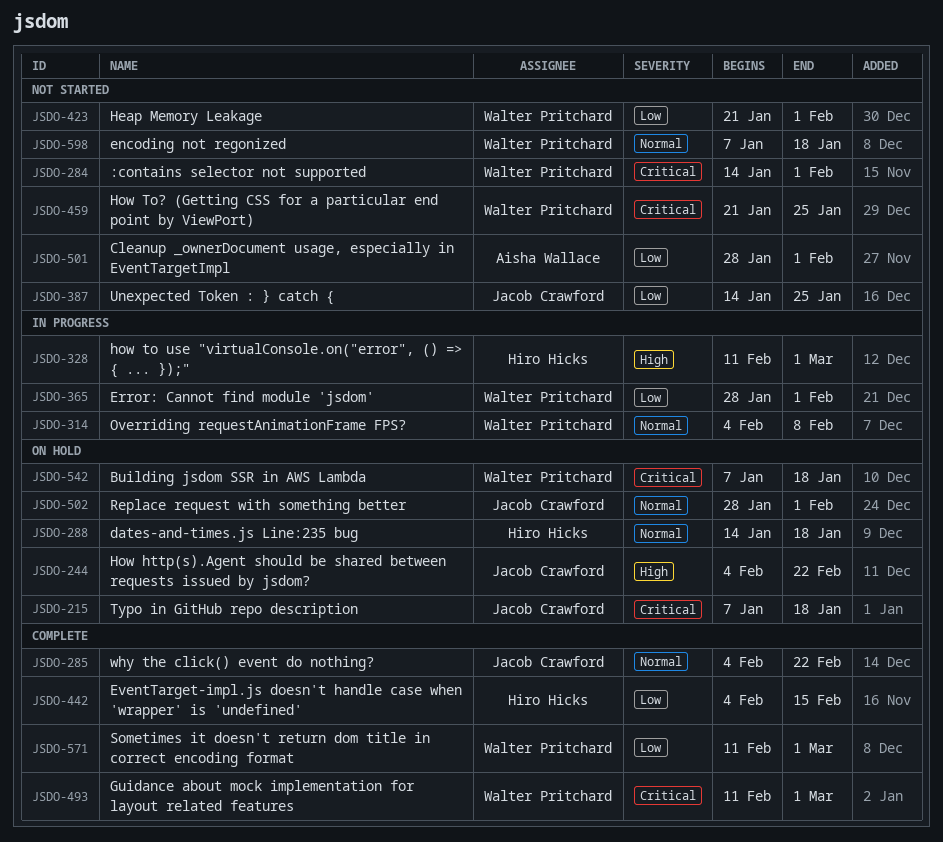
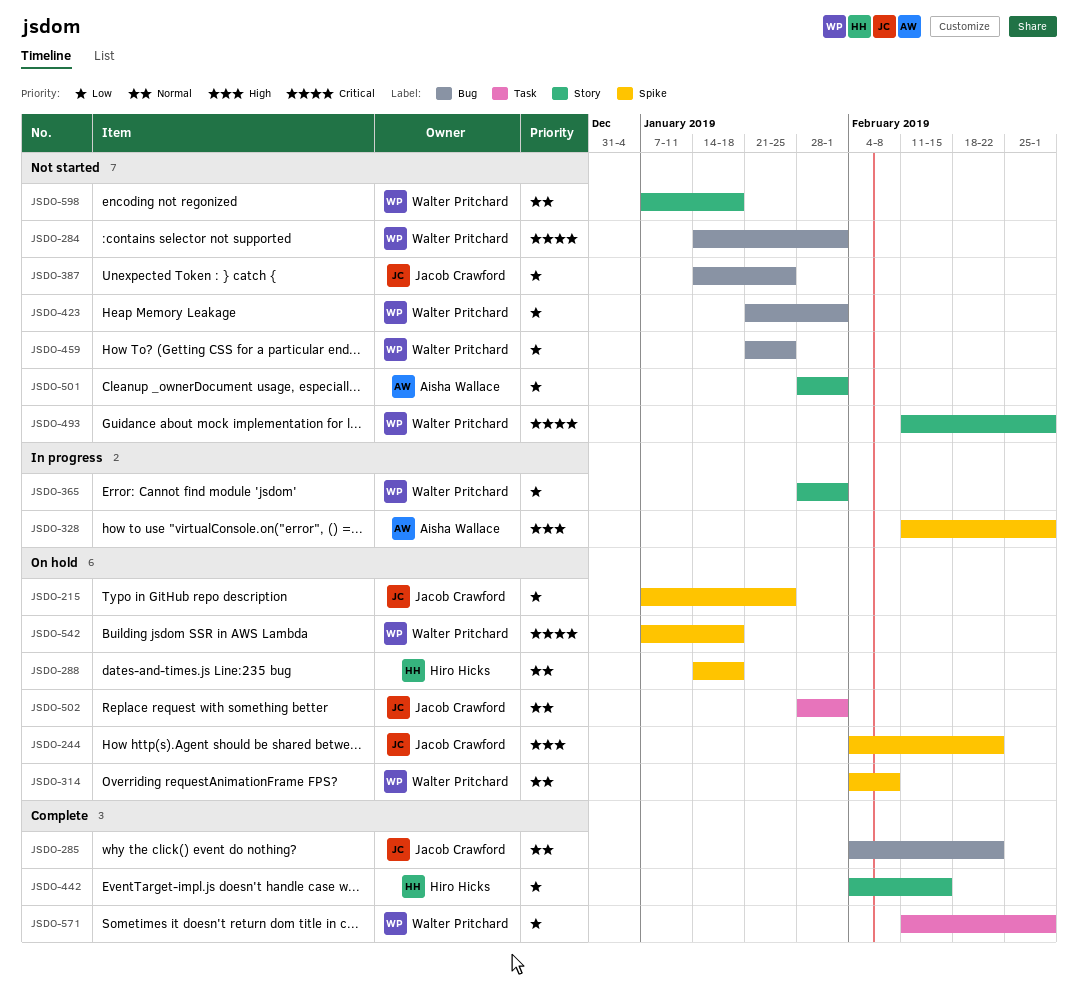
JSDO-215, priority: Critical -> Low
JSDO-215, due: Jan 18 -> Jan 25
JSDO-314, status: In progress -> On hold
JSDO-328, owner: Hiro Hicks -> Aisha Wallace
JSDO-459, priority: Critical -> Low
JSDO-493, status: Complete -> Not started

